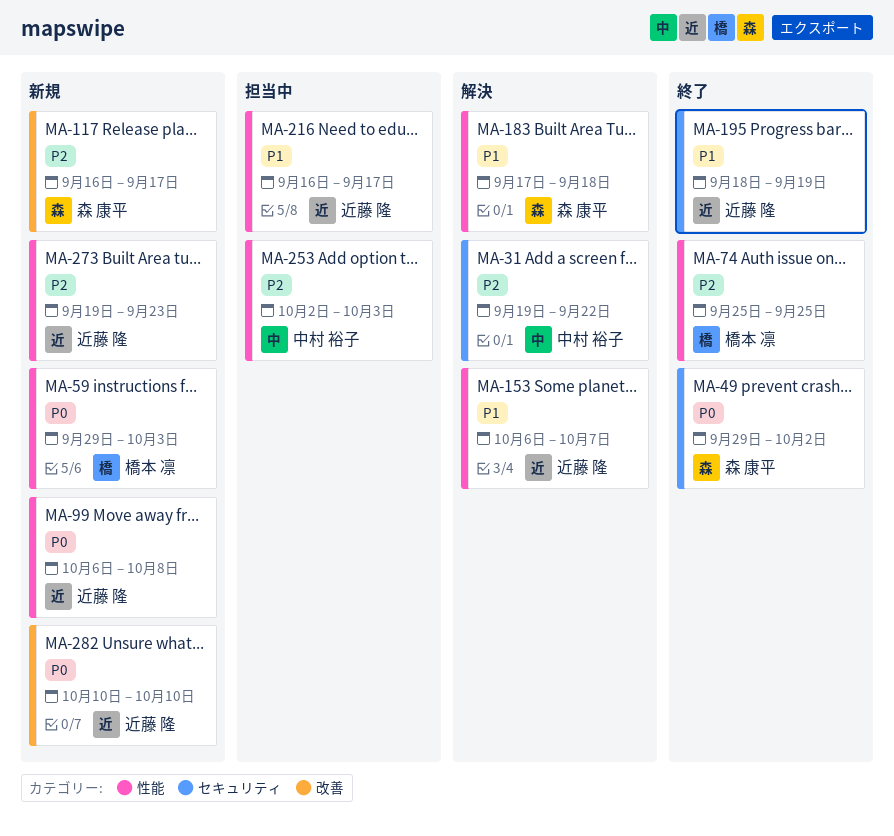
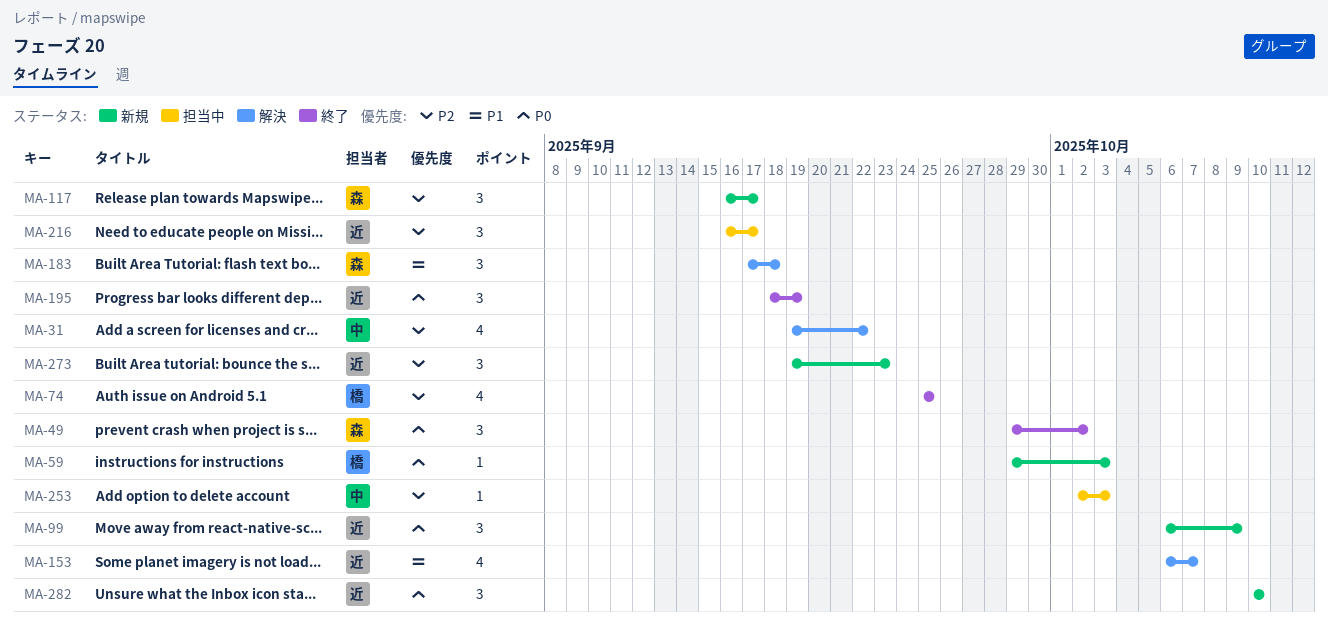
MA-99, due: Oct 8 -> Oct 9
MA-195, priority: P1 -> P0
MA-216, priority: P1 -> P2

